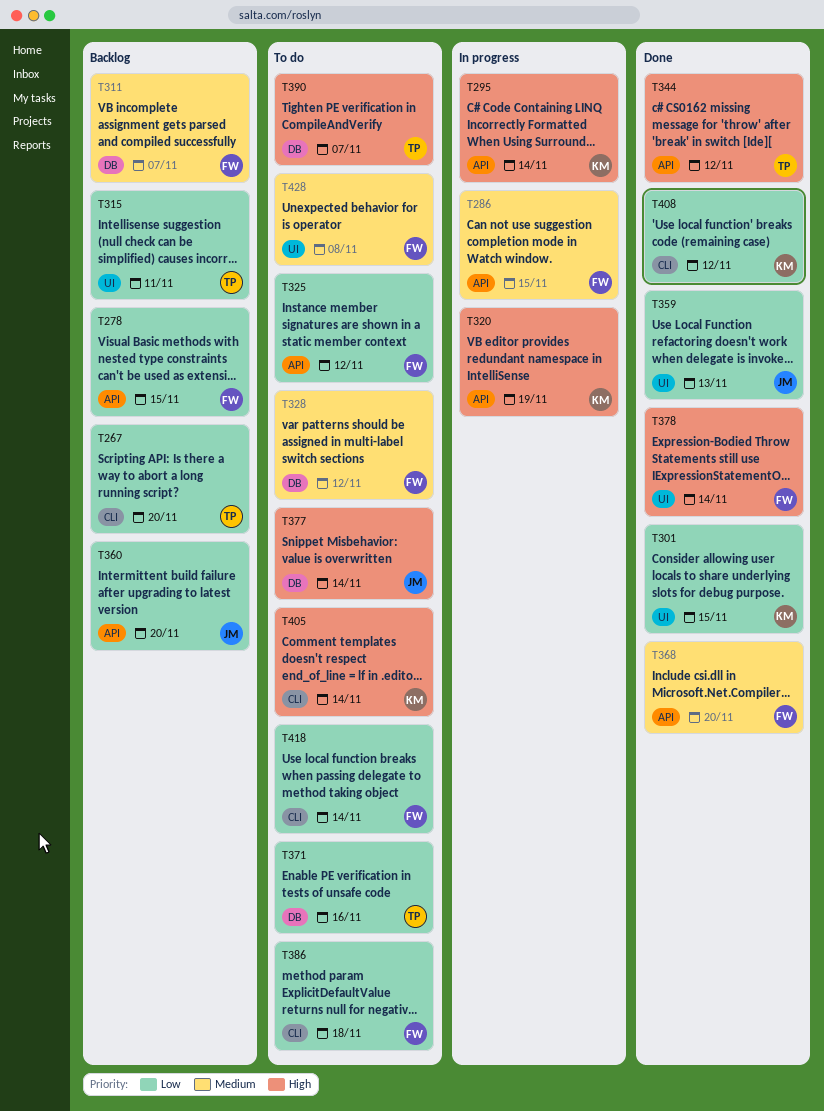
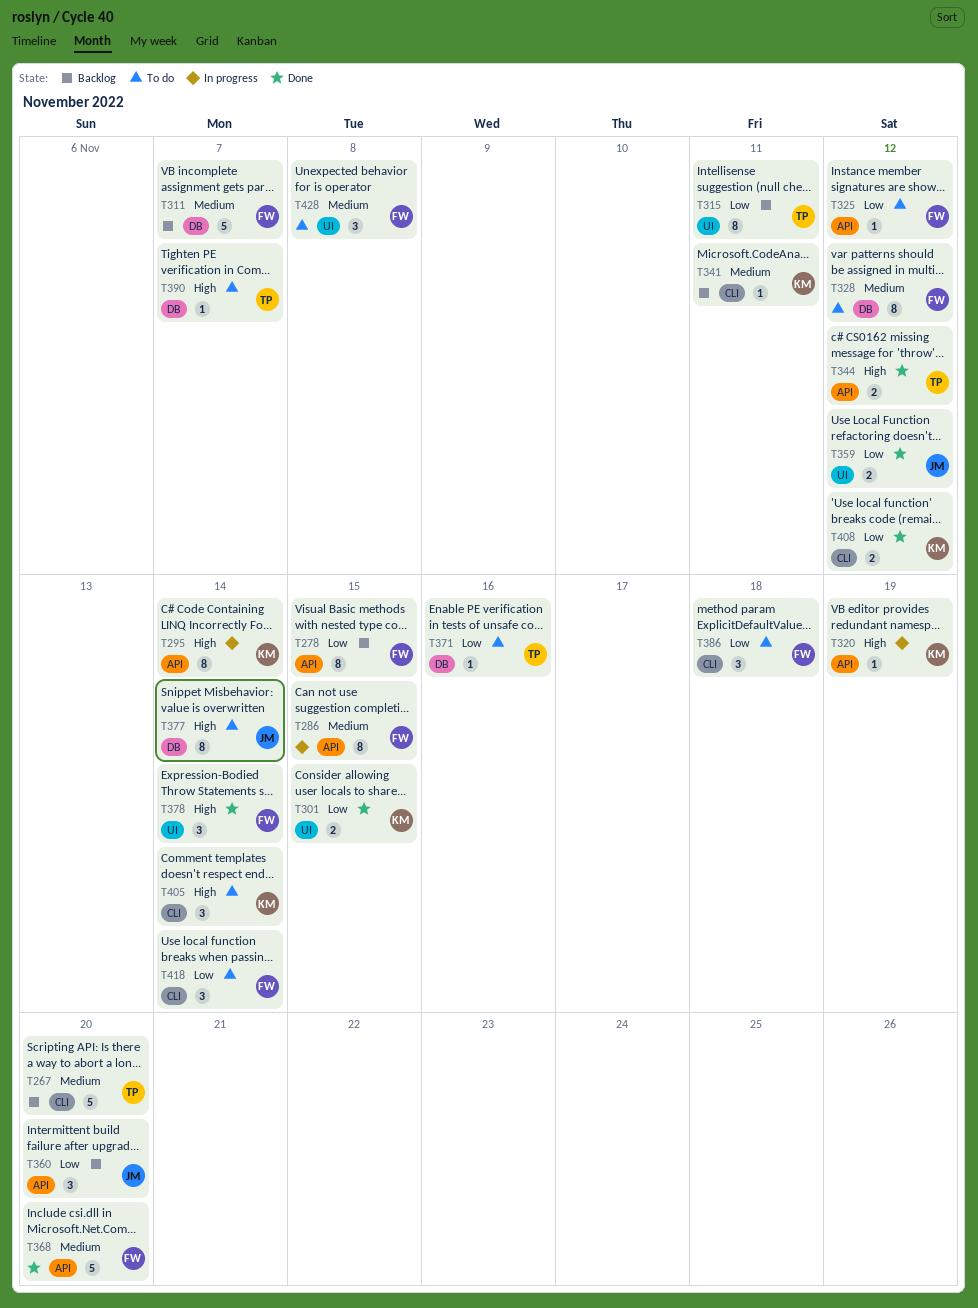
T267, priority: Low -> Medium
T341: none -> present
T359, due: Nov 13 -> Nov 12

